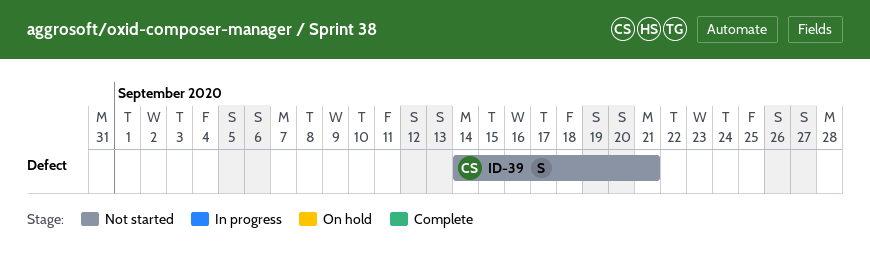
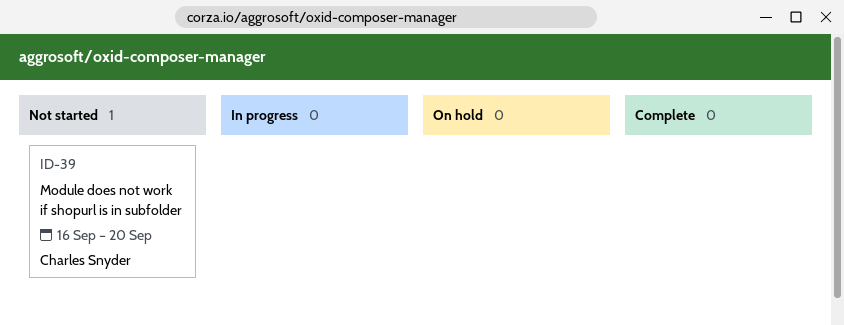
ID-39, start: Sep 14 -> Sep 16
ID-39, due: Sep 21 -> Sep 20

